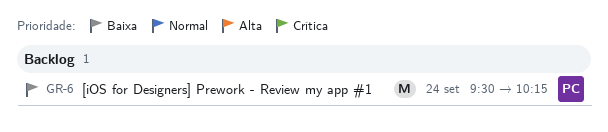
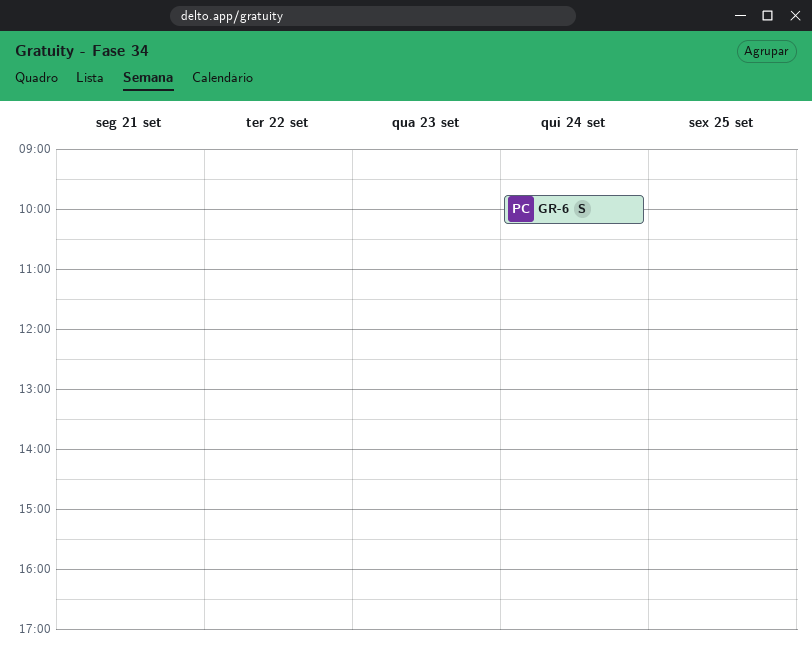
GR-6, estimate: M -> S
GR-6, begins: 09:30 -> 09:45

